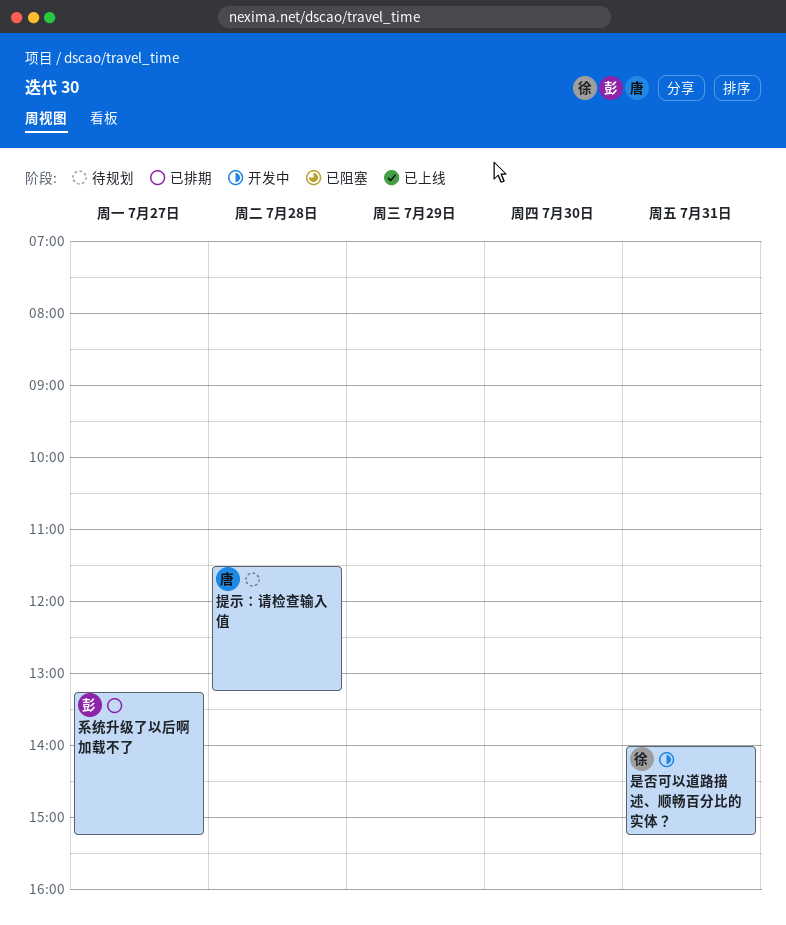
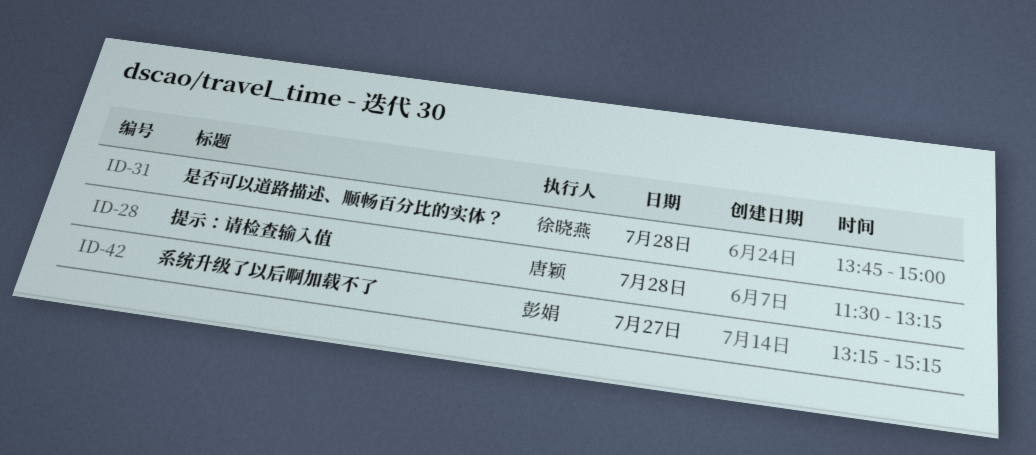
是否可以道路描述、顺畅百分比的实体？, day: Jul 31 -> Jul 28
是否可以道路描述、顺畅百分比的实体？, begins: 14:00 -> 13:45
是否可以道路描述、顺畅百分比的实体？, ends: 15:15 -> 15:00

